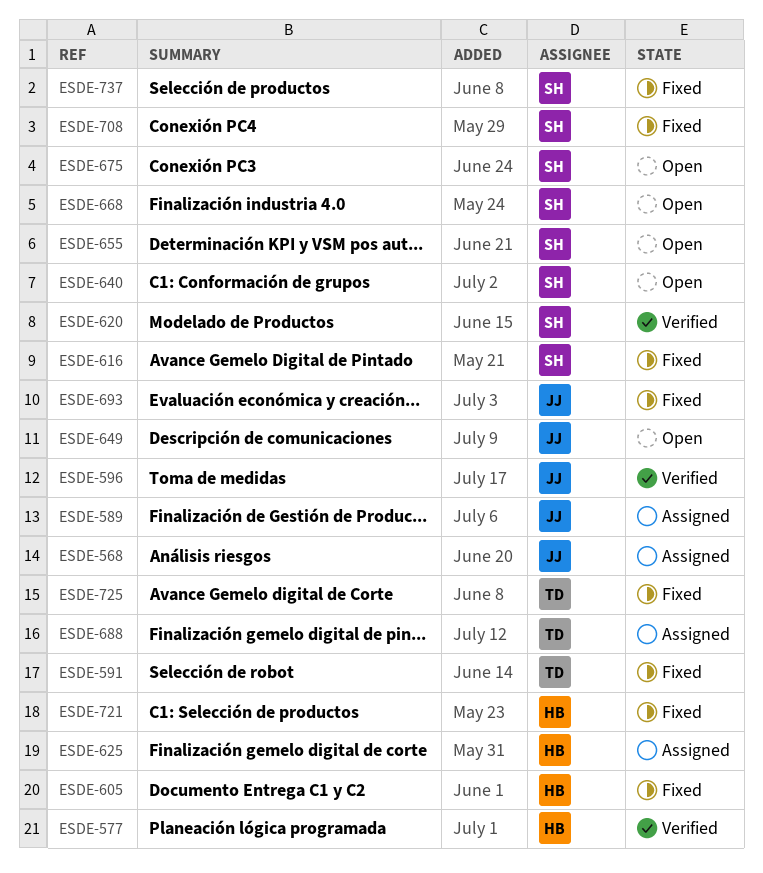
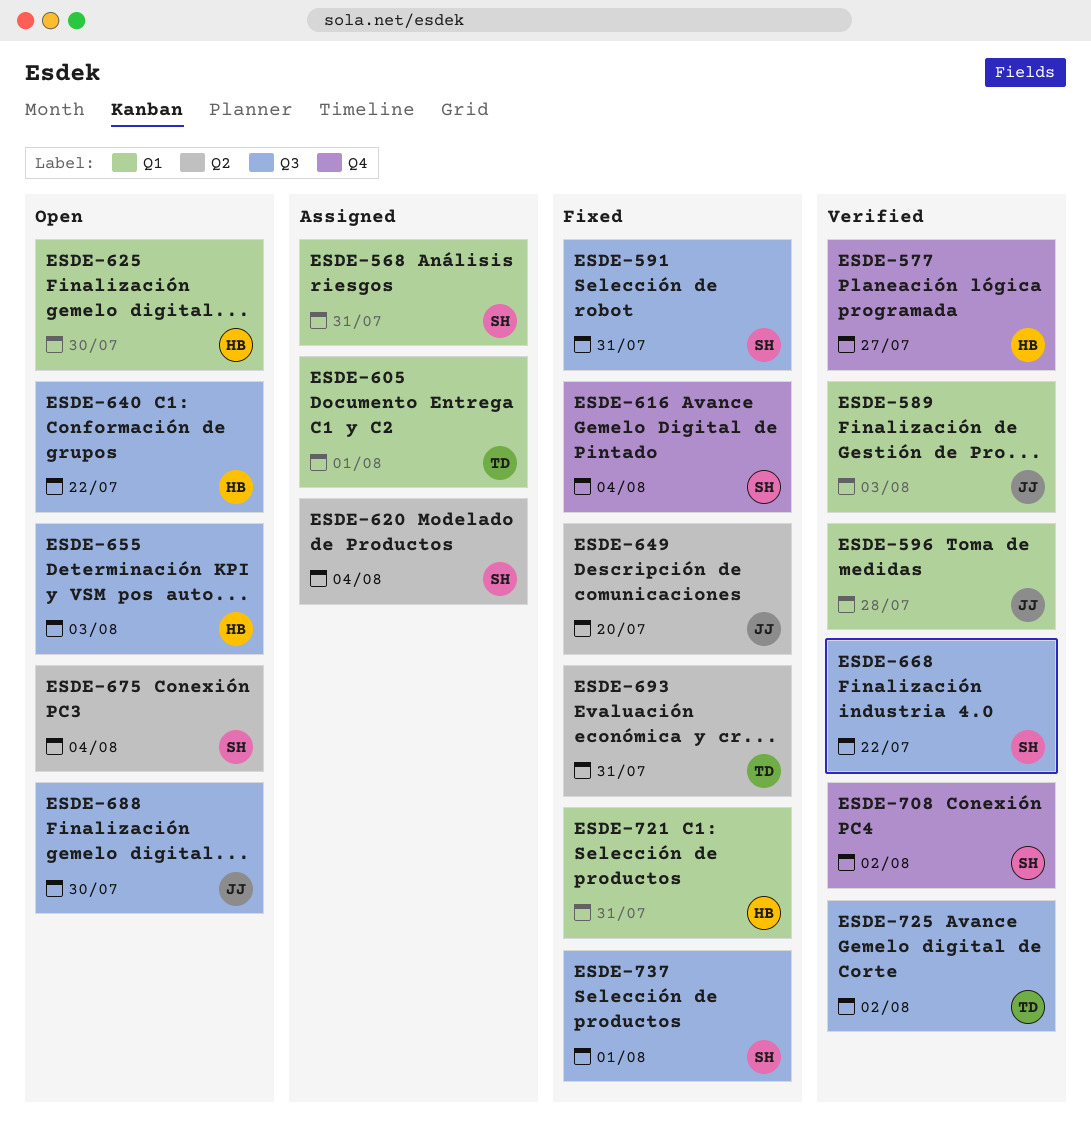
ESDE-568, owner: JJ -> SH
ESDE-589, status: Assigned -> Verified
ESDE-591, owner: TD -> SH
ESDE-605, status: Fixed -> Assigned
ESDE-605, owner: HB -> TD
ESDE-620, status: Verified -> Assigned
ESDE-625, status: Assigned -> Open
ESDE-640, owner: SH -> HB
ESDE-649, status: Open -> Fixed
ESDE-655, owner: SH -> HB
ESDE-668, status: Open -> Verified
ESDE-688, status: Assigned -> Open
ESDE-688, owner: TD -> JJ
ESDE-693, owner: JJ -> TD
ESDE-708, status: Fixed -> Verified
ESDE-725, status: Fixed -> Verified

